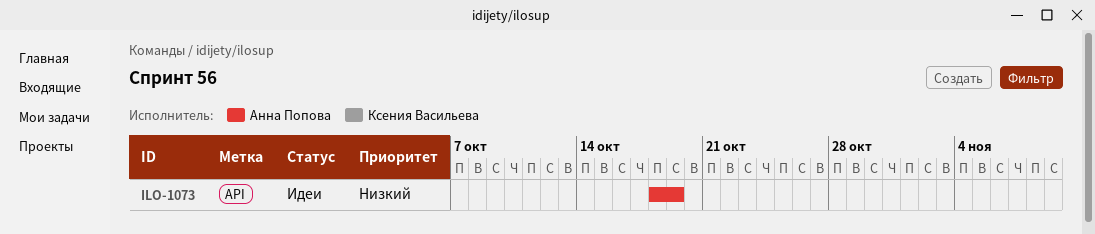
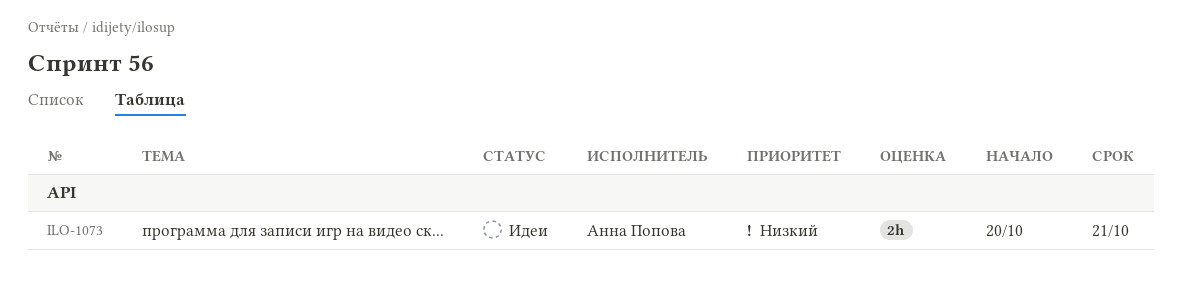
ILO-1073, start: Oct 18 -> Oct 20
ILO-1073, due: Oct 19 -> Oct 21

